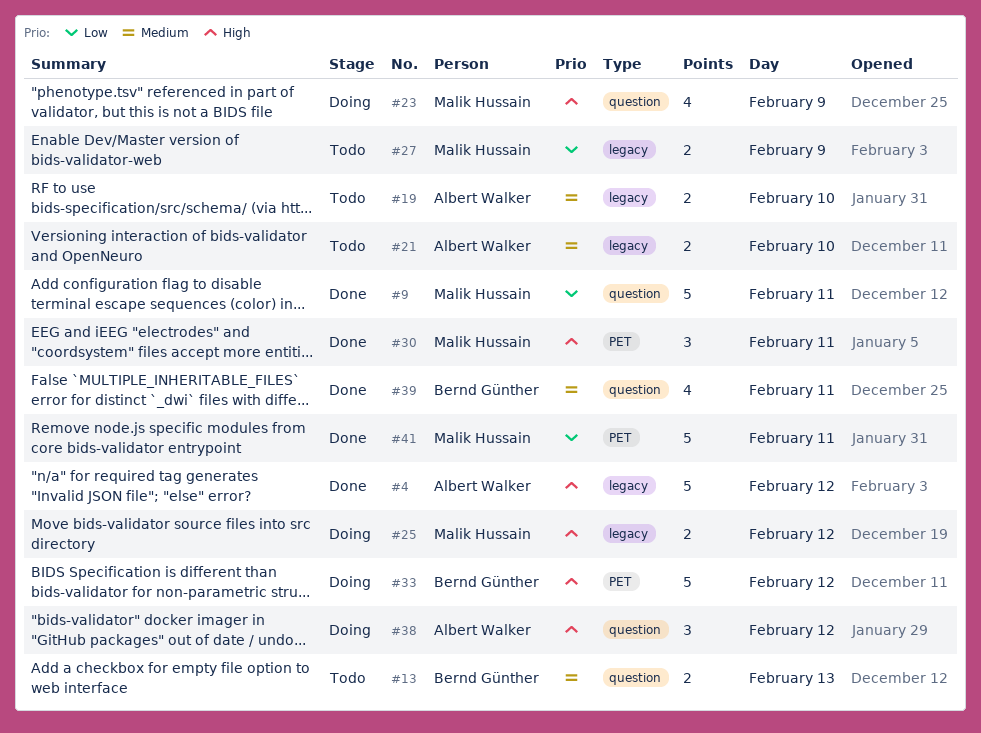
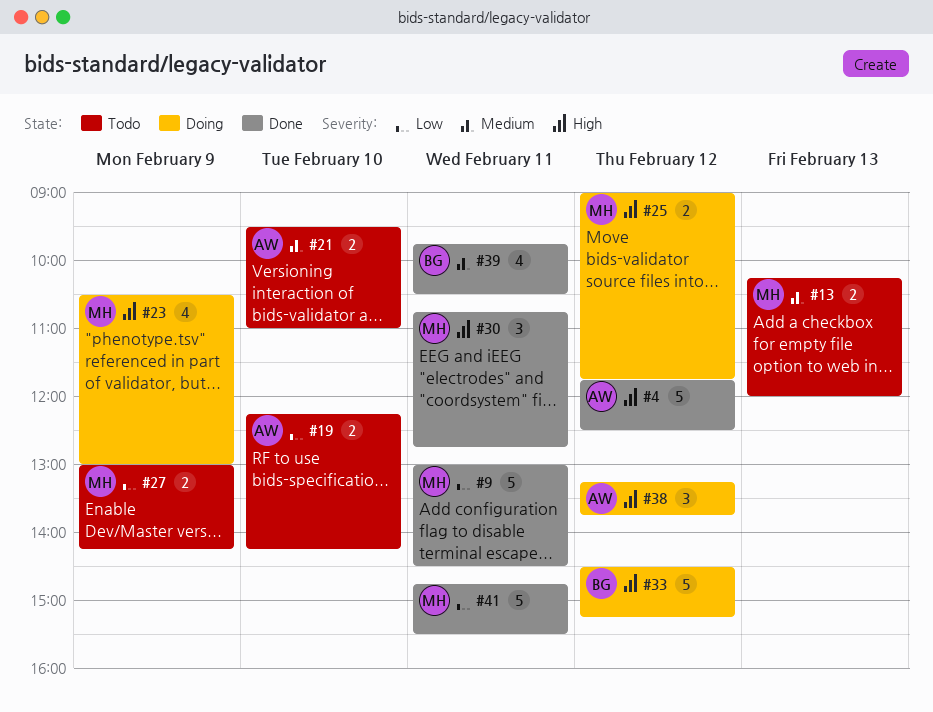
#13, owner: Bernd Günther -> Malik Hussain
#19, priority: Medium -> Low

